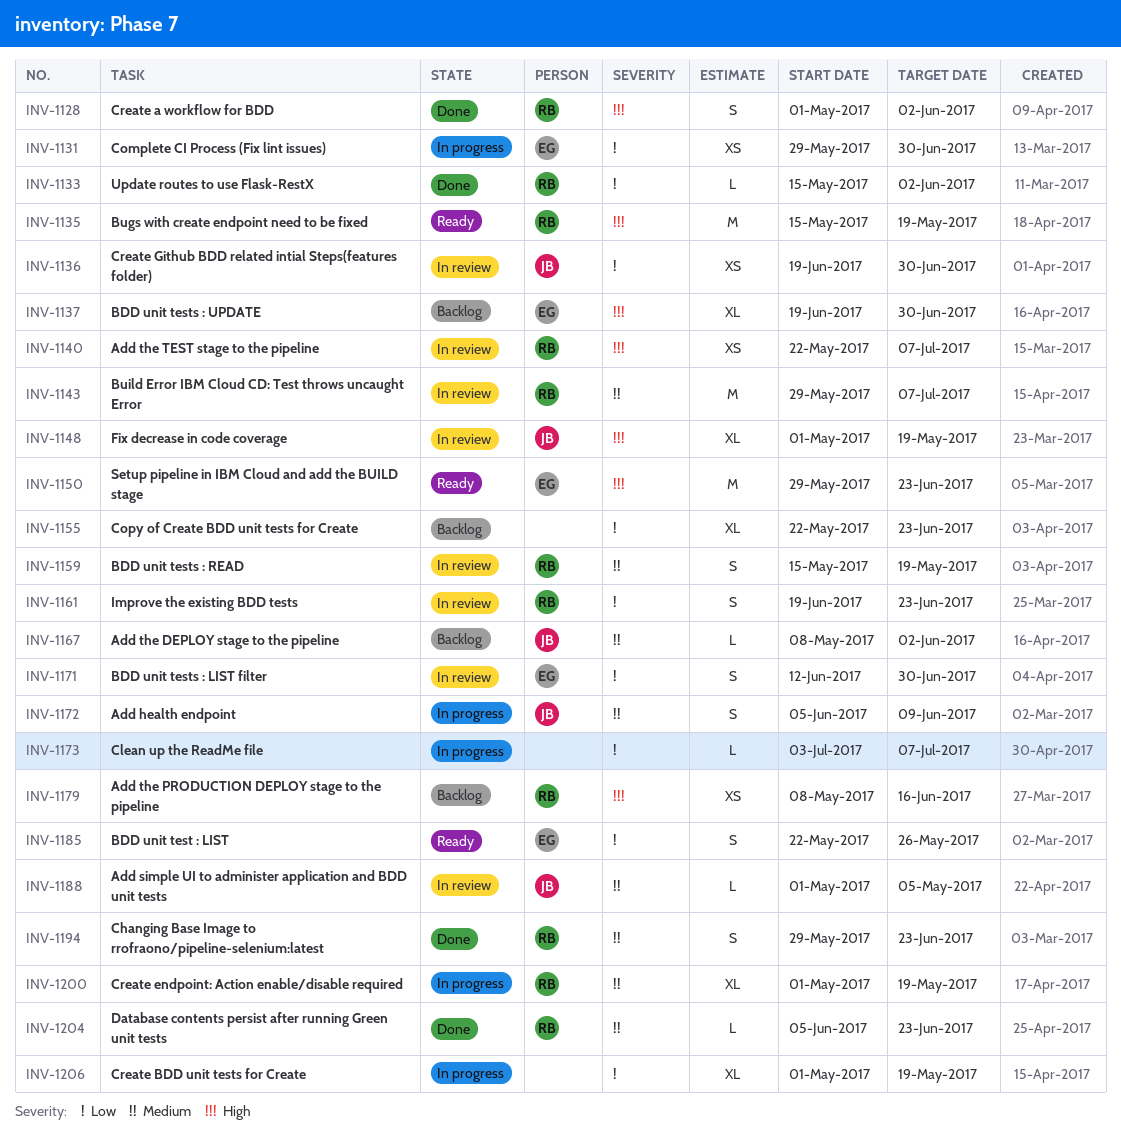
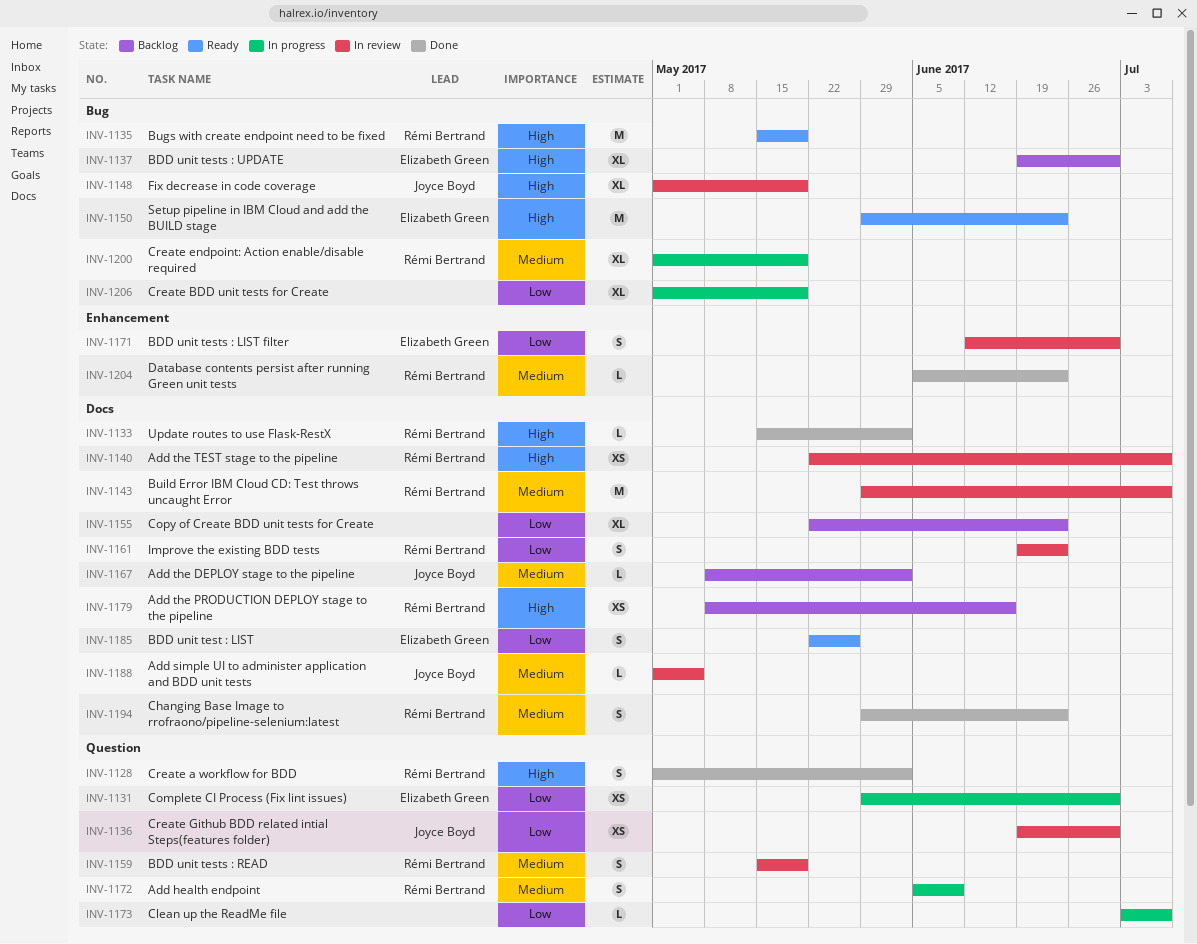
INV-1133, priority: Low -> High
INV-1172, owner: Joyce Boyd -> Rémi Bertrand

